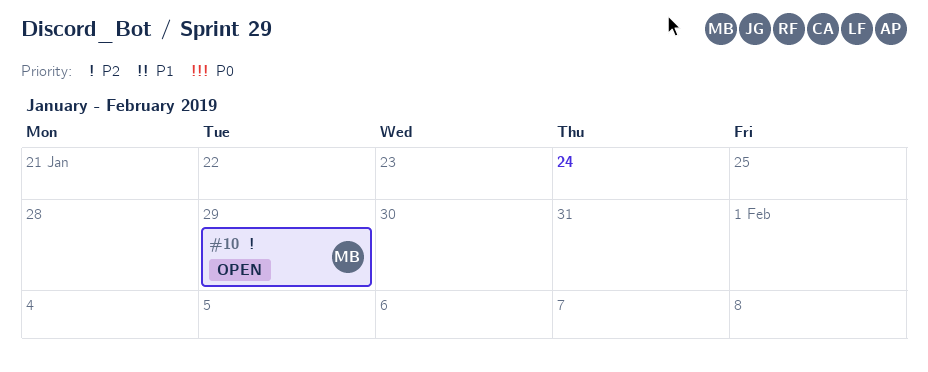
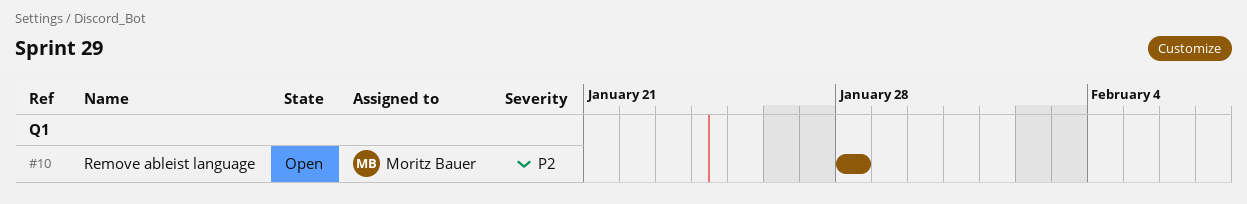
#10, due: Jan 29 -> Jan 28

